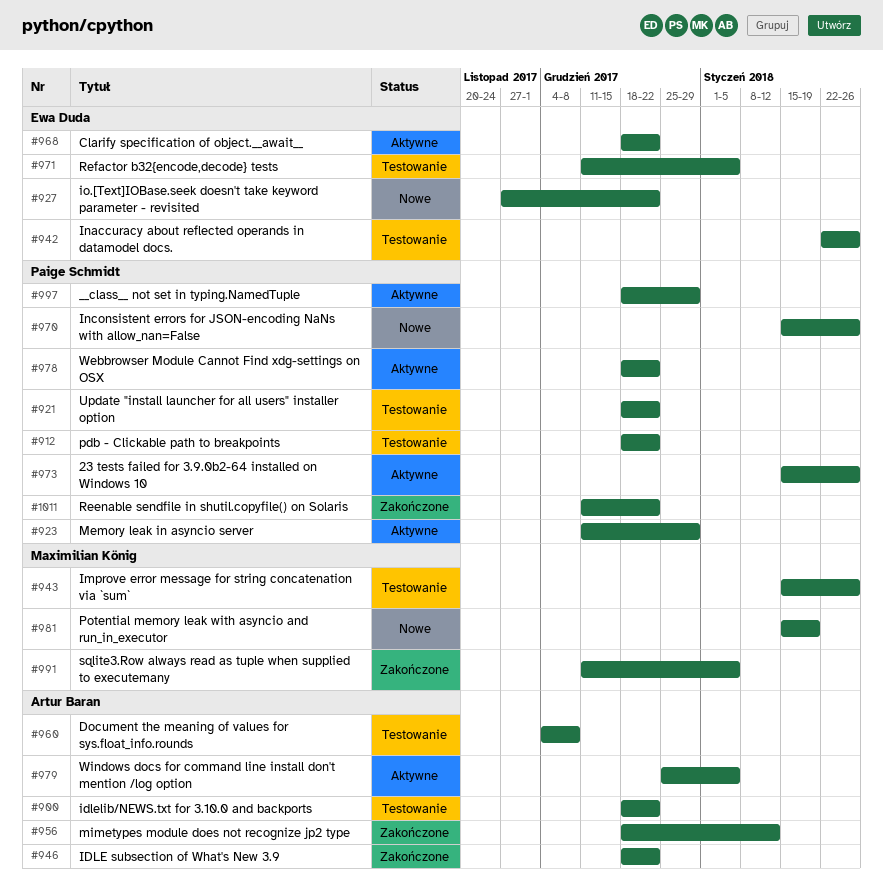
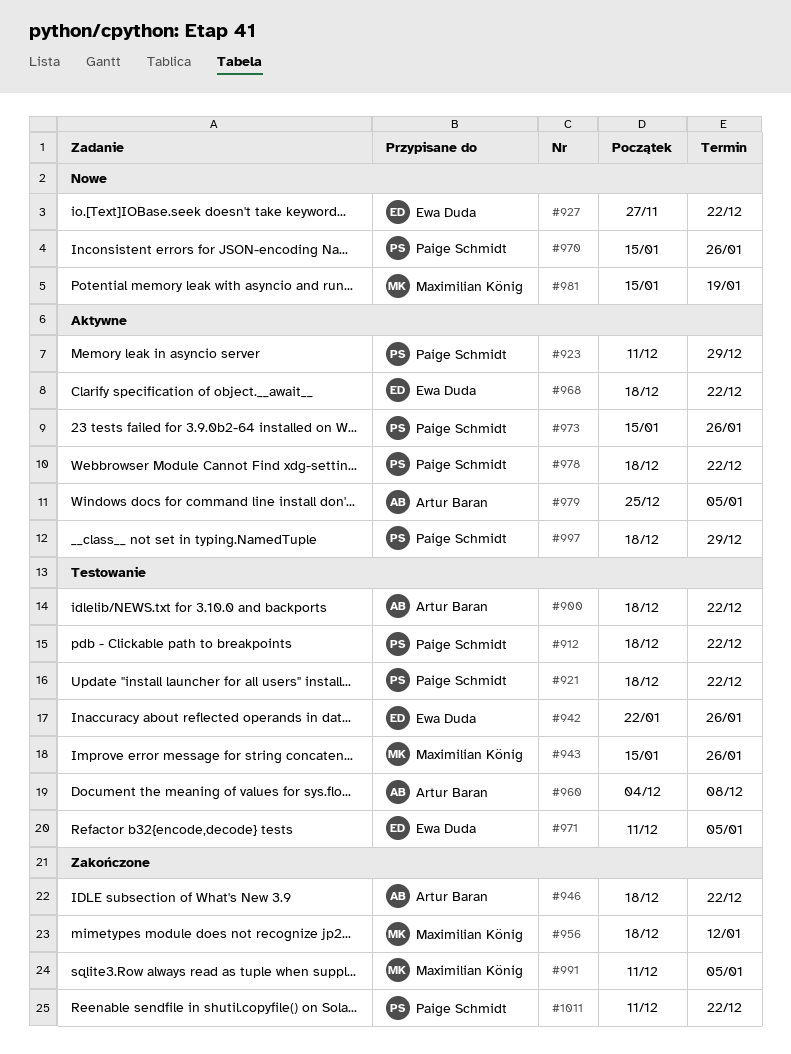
#956, owner: Artur Baran -> Maximilian König

